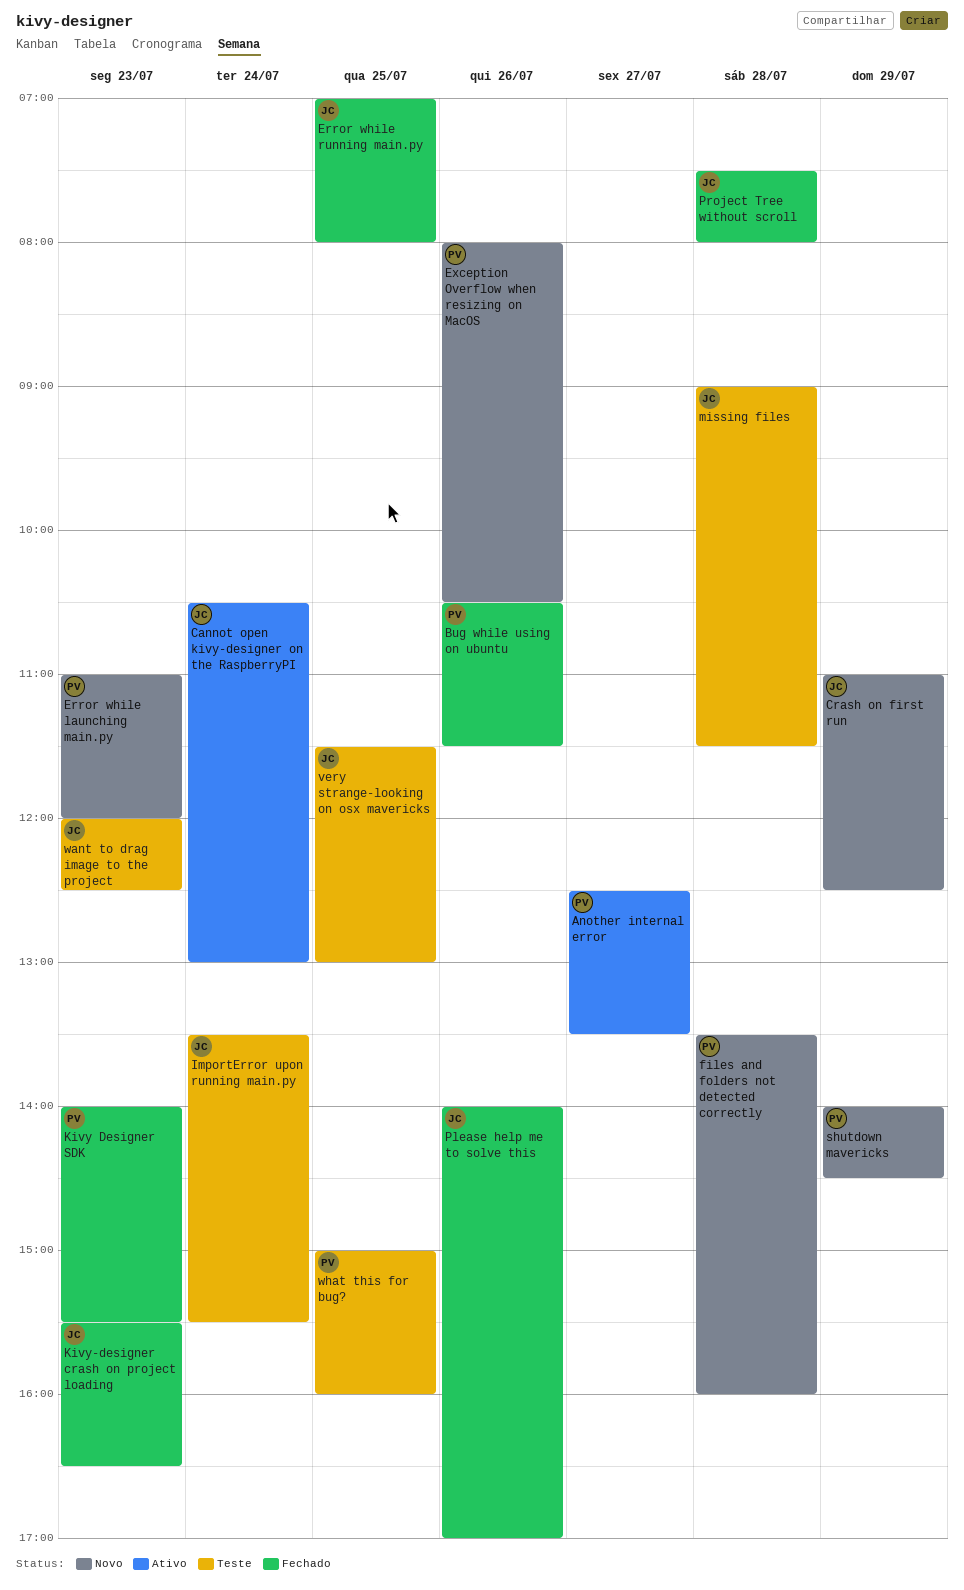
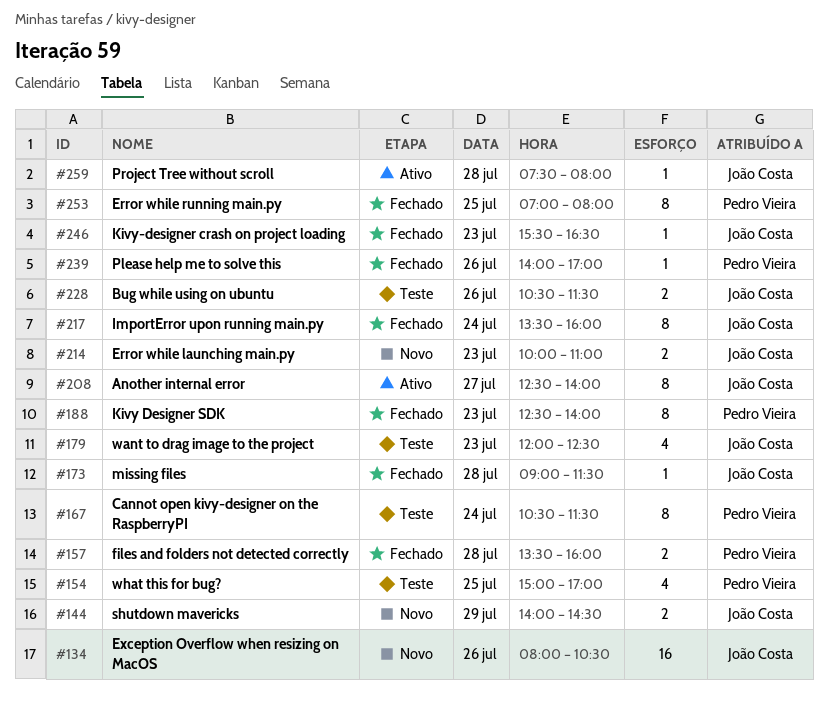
Another internal error, owner: Pedro Vieira -> João Costa
Another internal error, ends: 13:30 -> 14:00
Bug while using on ubuntu, status: Fechado -> Teste
Bug while using on ubuntu, owner: Pedro Vieira -> João Costa
Cannot open kivy-designer on the RaspberryPI, status: Ativo -> Teste
Cannot open kivy-designer on the RaspberryPI, owner: João Costa -> Pedro Vieira
Cannot open kivy-designer on the RaspberryPI, ends: 13:00 -> 11:30
Crash on first run: present -> none
Error while launching main.py, owner: Pedro Vieira -> João Costa
Error while launching main.py, begins: 11:00 -> 10:00
Error while launching main.py, ends: 12:00 -> 11:00
Error while running main.py, owner: João Costa -> Pedro Vieira
Exception Overflow when resizing on MacOS, owner: Pedro Vieira -> João Costa
files and folders not detected correctly, status: Novo -> Fechado
ImportError upon running main.py, status: Teste -> Fechado
ImportError upon running main.py, ends: 15:30 -> 16:00
Kivy Designer SDK, begins: 14:00 -> 12:30
Kivy Designer SDK, ends: 15:30 -> 14:00
missing files, status: Teste -> Fechado
Please help me to solve this, owner: João Costa -> Pedro Vieira
Project Tree without scroll, status: Fechado -> Ativo
shutdown mavericks, owner: Pedro Vieira -> João Costa
very strange-looking on osx mavericks: present -> none
what this for bug?, ends: 16:00 -> 17:00

